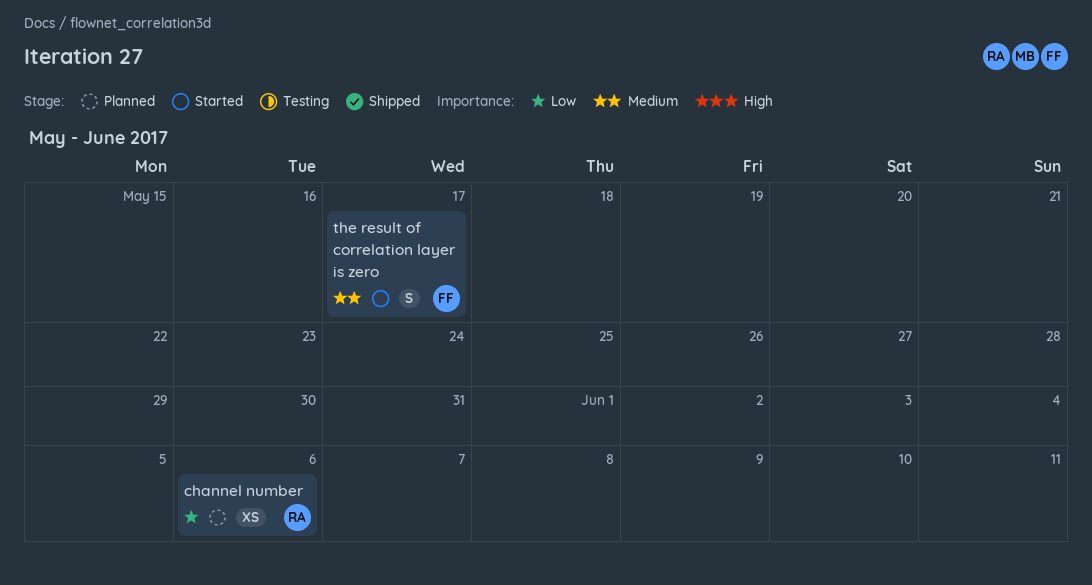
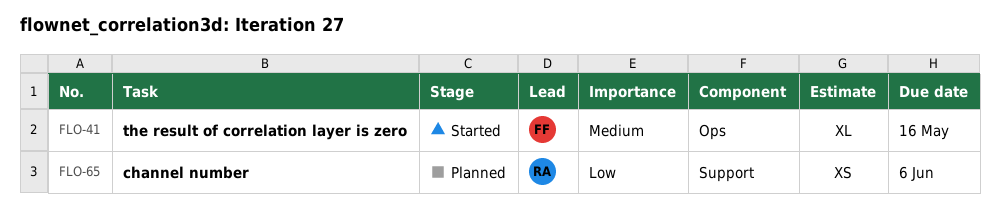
the result of correlation layer is zero, estimate: S -> XL
the result of correlation layer is zero, due: May 17 -> May 16

